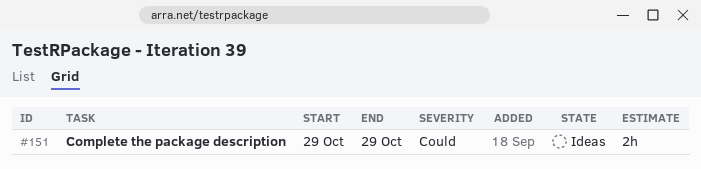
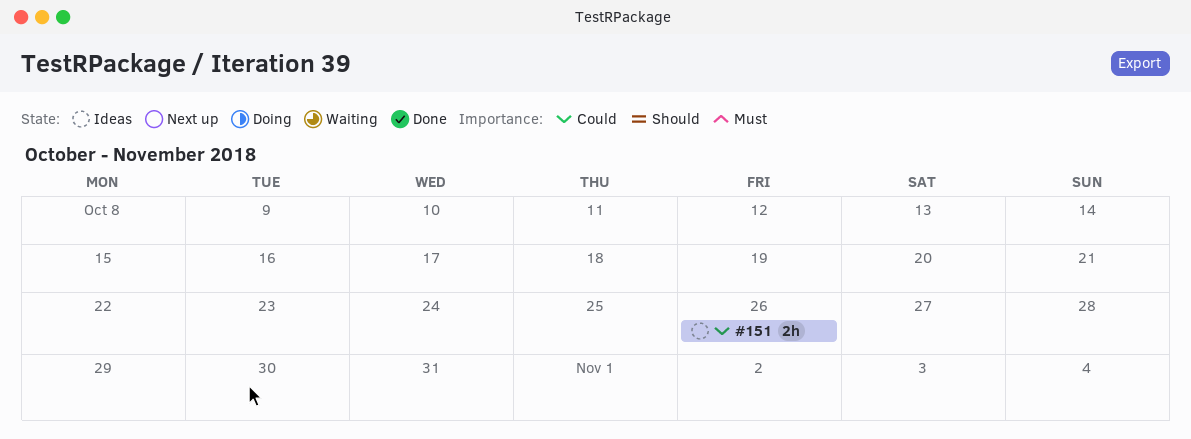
#151, start: Oct 29 -> Oct 26
#151, due: Oct 29 -> Oct 26

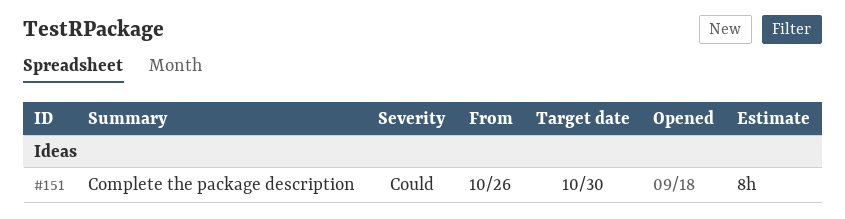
#151, estimate: 2h -> 8h
#151, due: Oct 26 -> Oct 30

